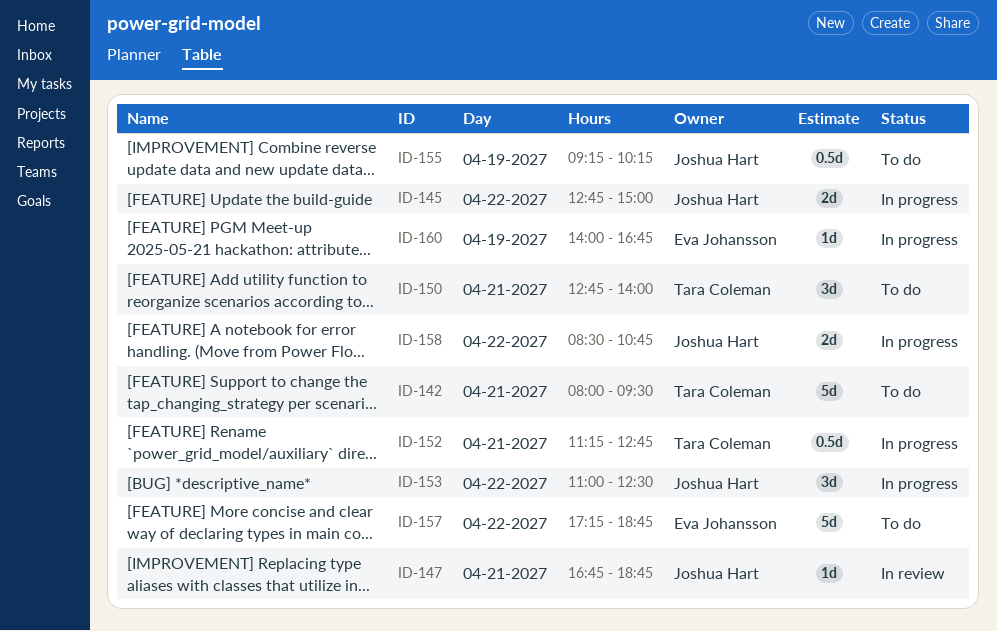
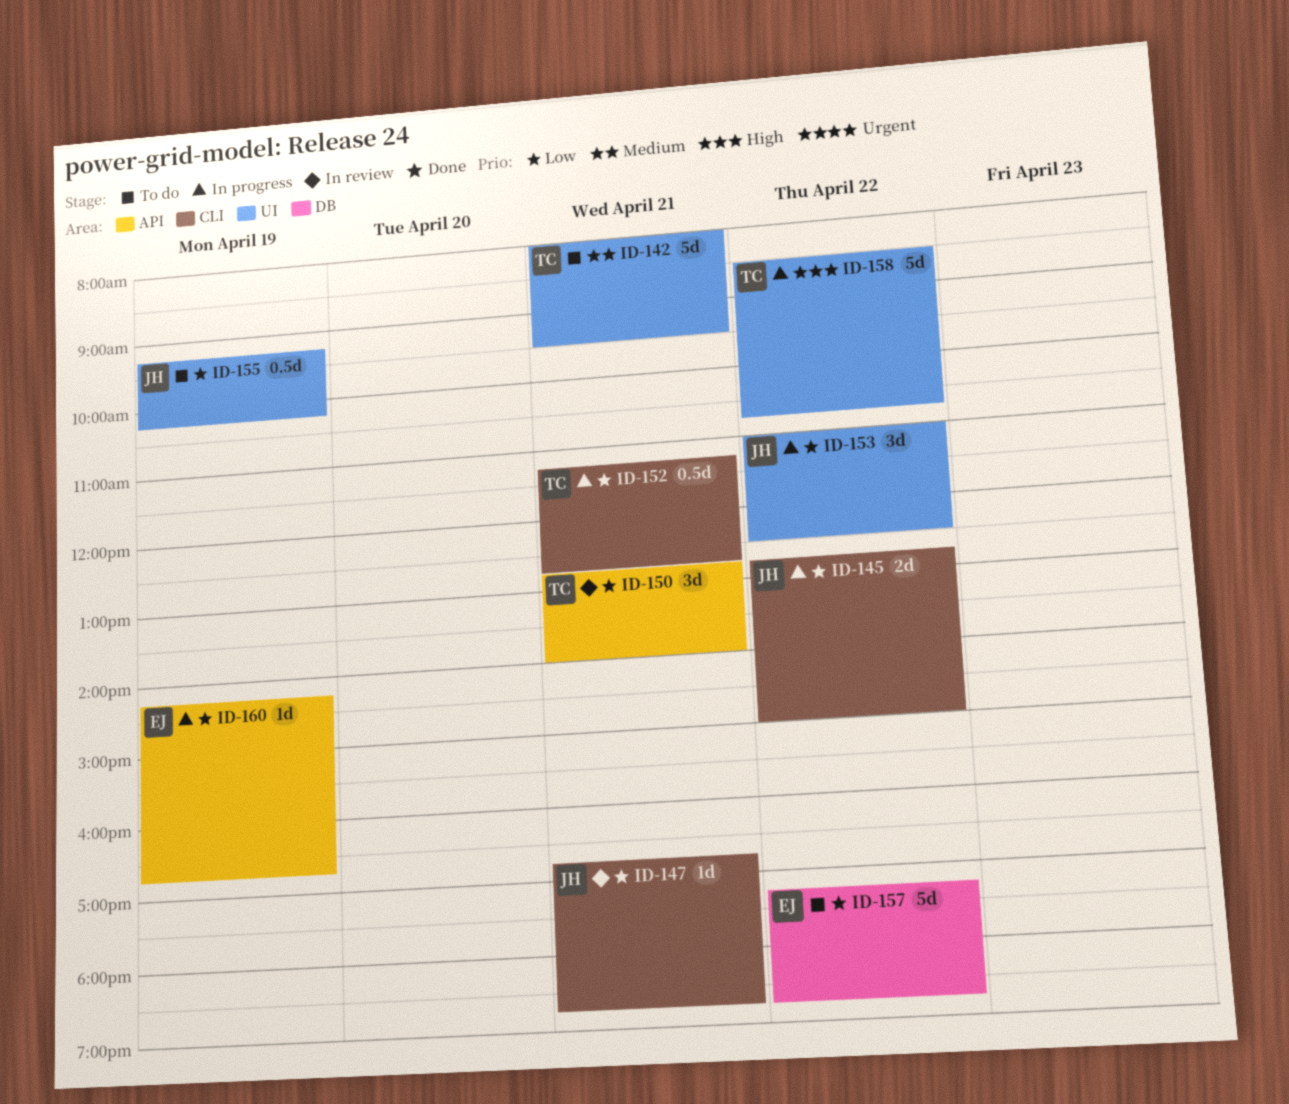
ID-150, status: To do -> In review
ID-158, owner: Joshua Hart -> Tara Coleman
ID-158, estimate: 2d -> 5d
ID-160, begins: 14:00 -> 14:15

